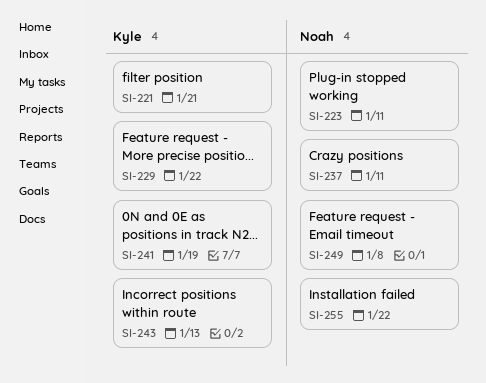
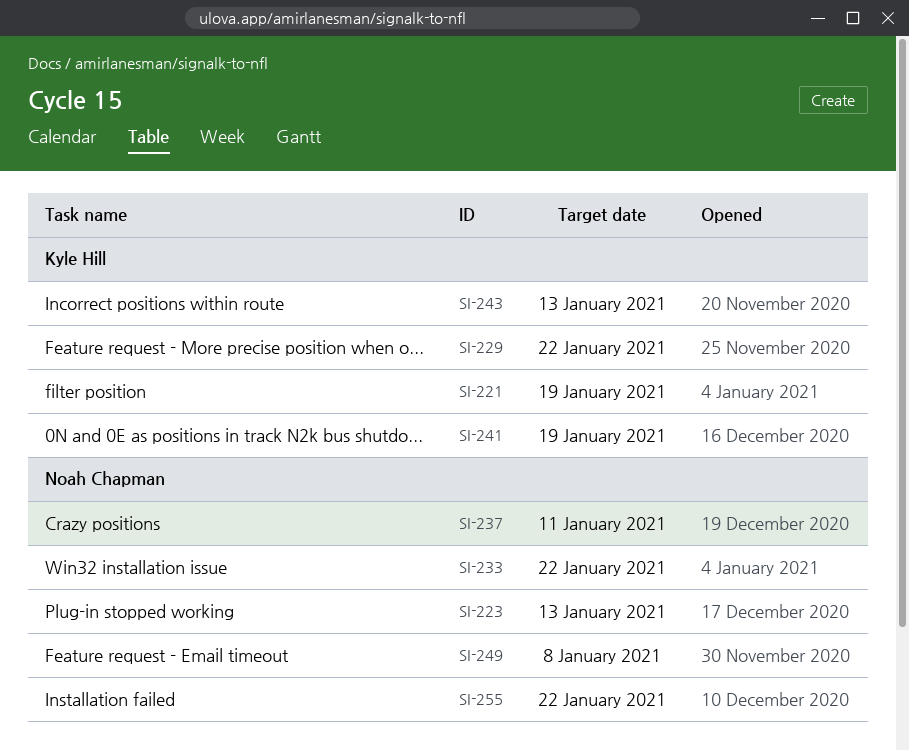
SI-221, due: Jan 21 -> Jan 19
SI-223, due: Jan 11 -> Jan 13
SI-233: none -> present

